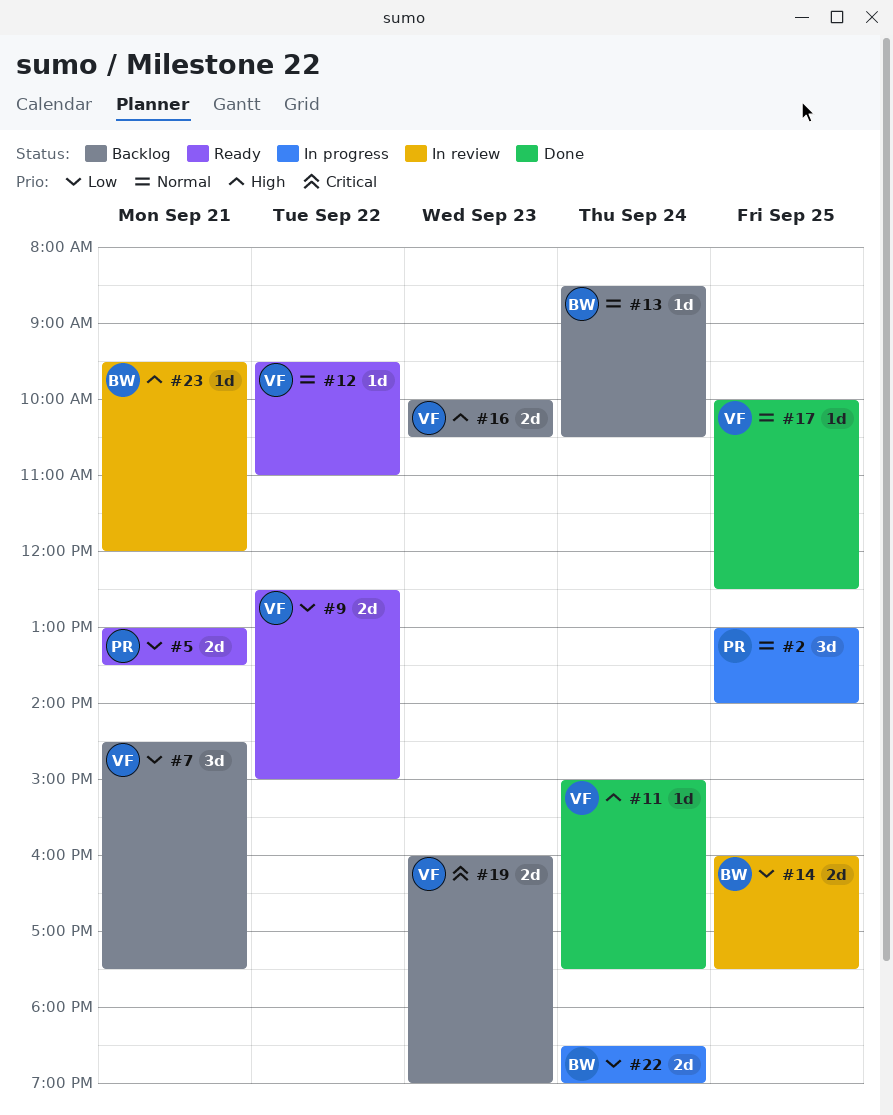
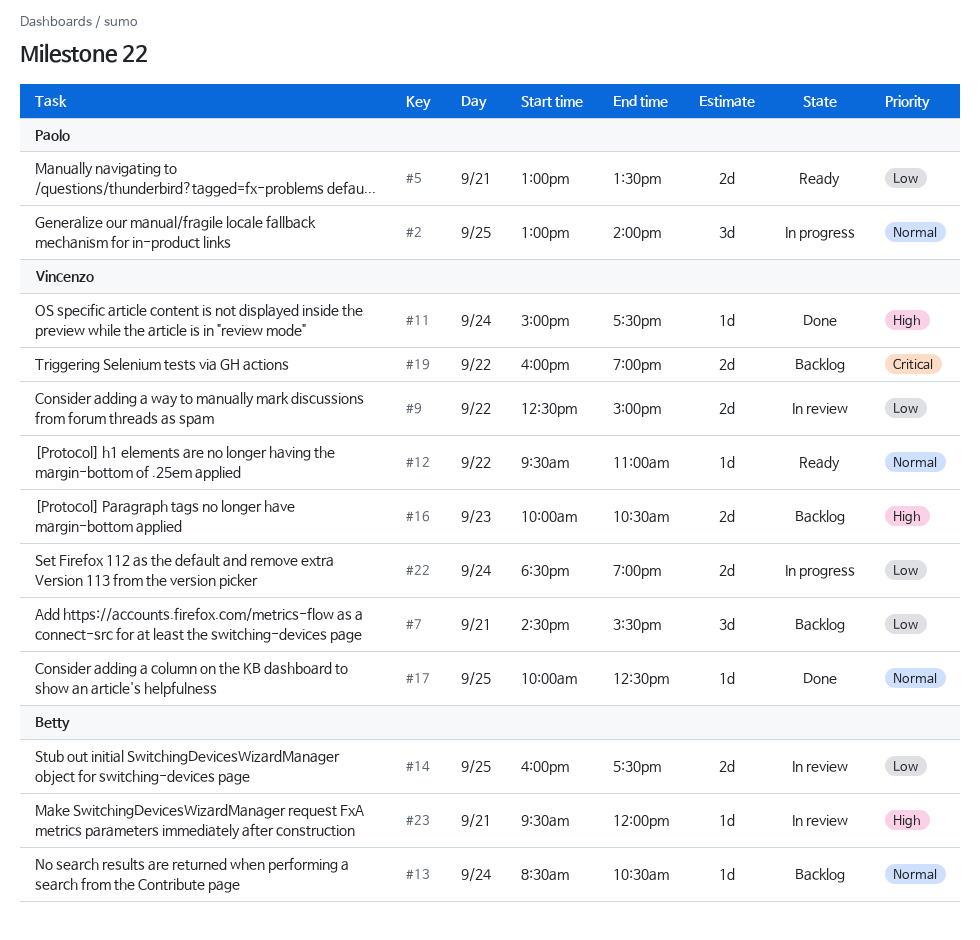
#7, ends: 17:30 -> 15:30
#9, status: Ready -> In review
#19, day: Sep 23 -> Sep 22
#22, owner: Betty -> Vincenzo

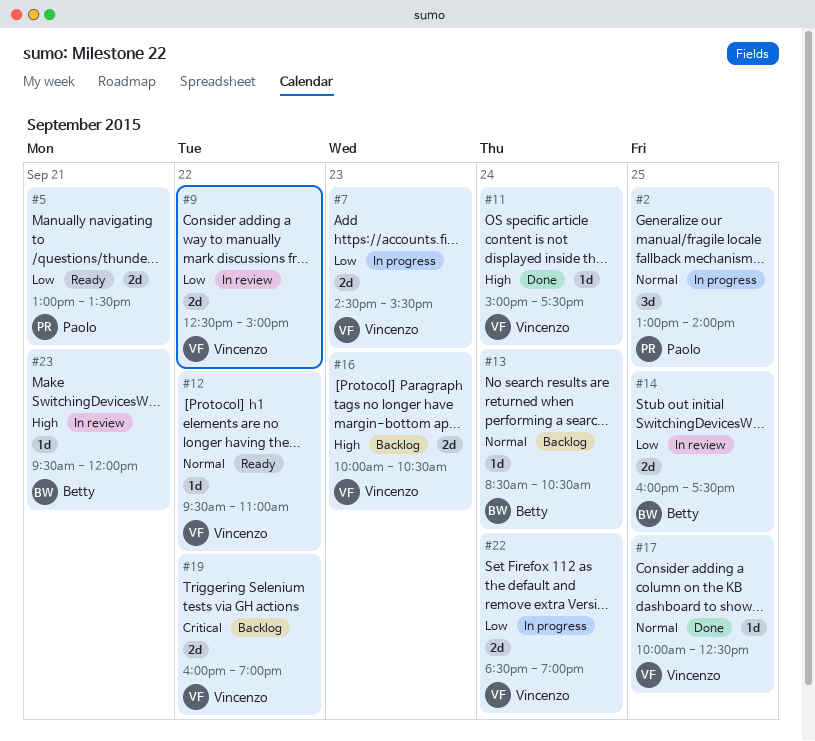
#7, status: Backlog -> In progress
#7, estimate: 3d -> 2d
#7, day: Sep 21 -> Sep 23

